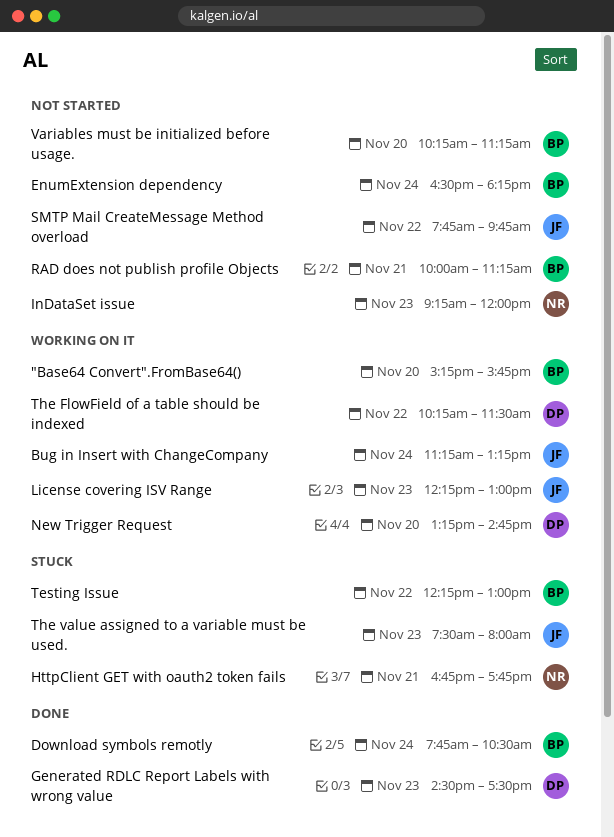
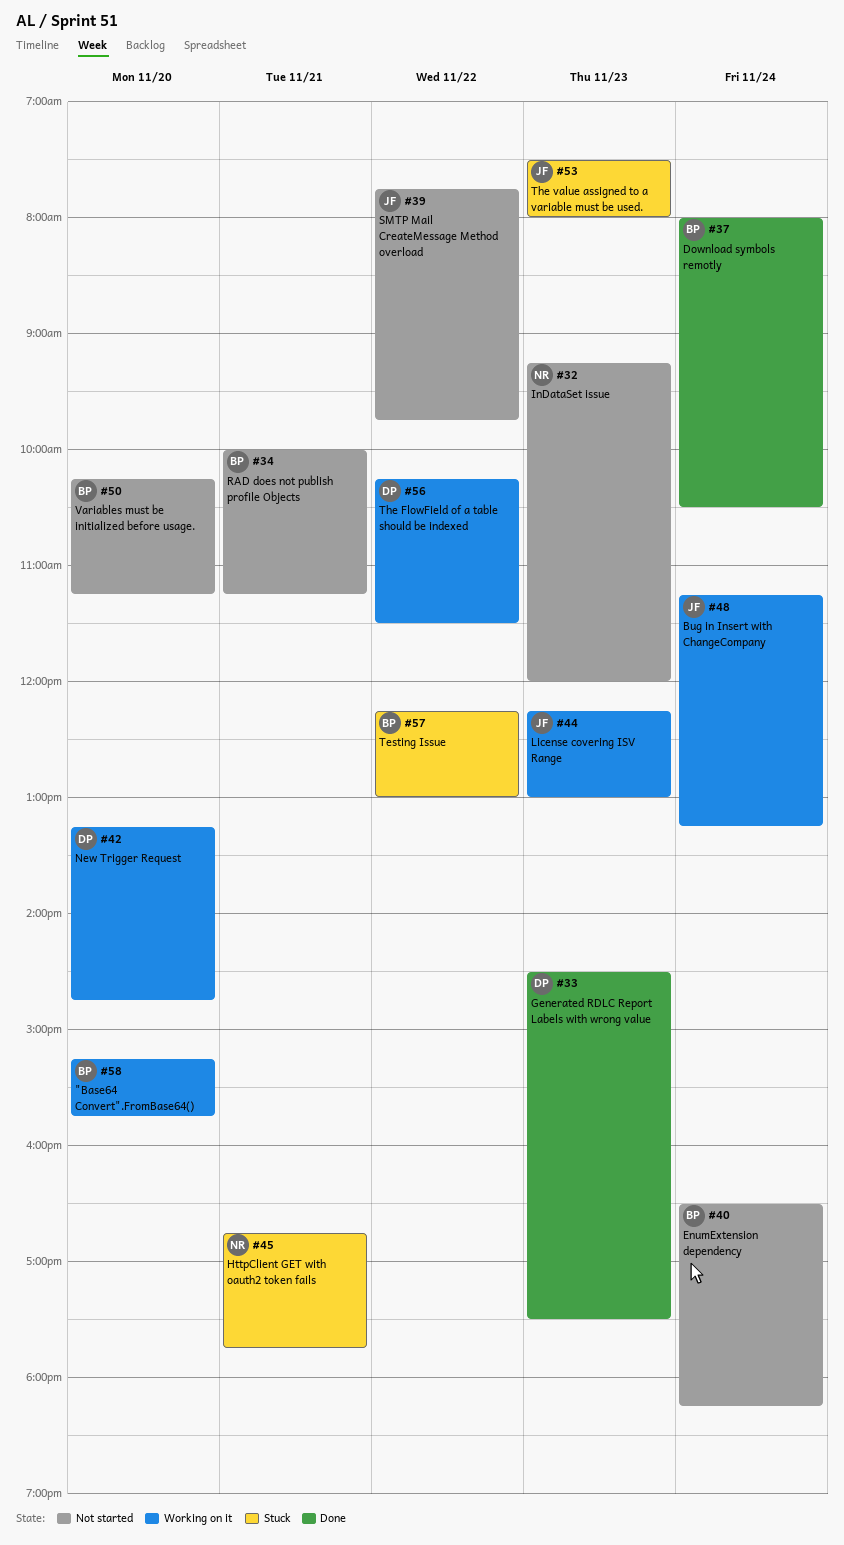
Download symbols remotly, begins: 07:45 -> 08:00

